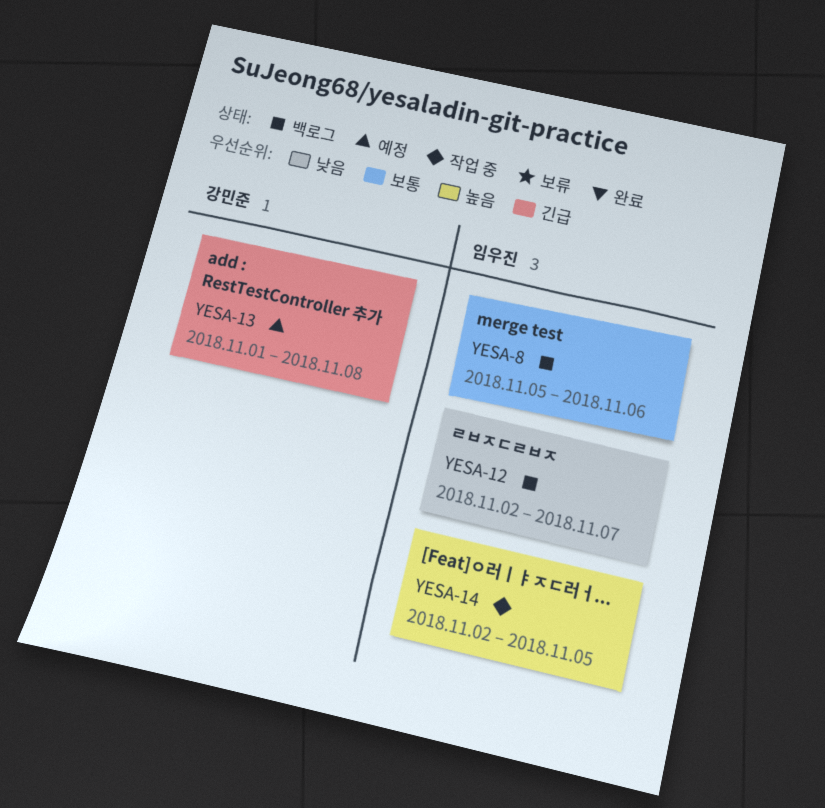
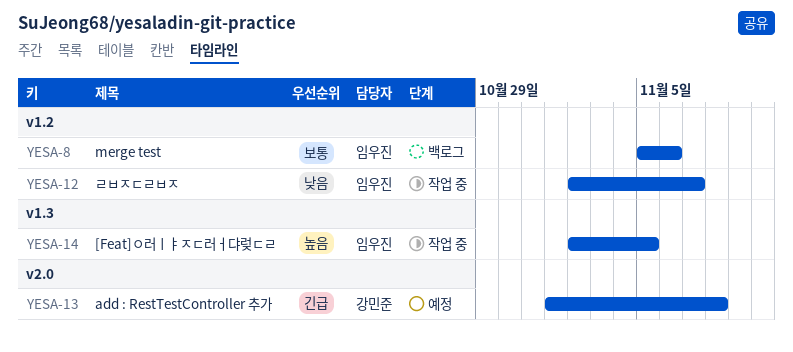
YESA-12, status: 백로그 -> 작업 중

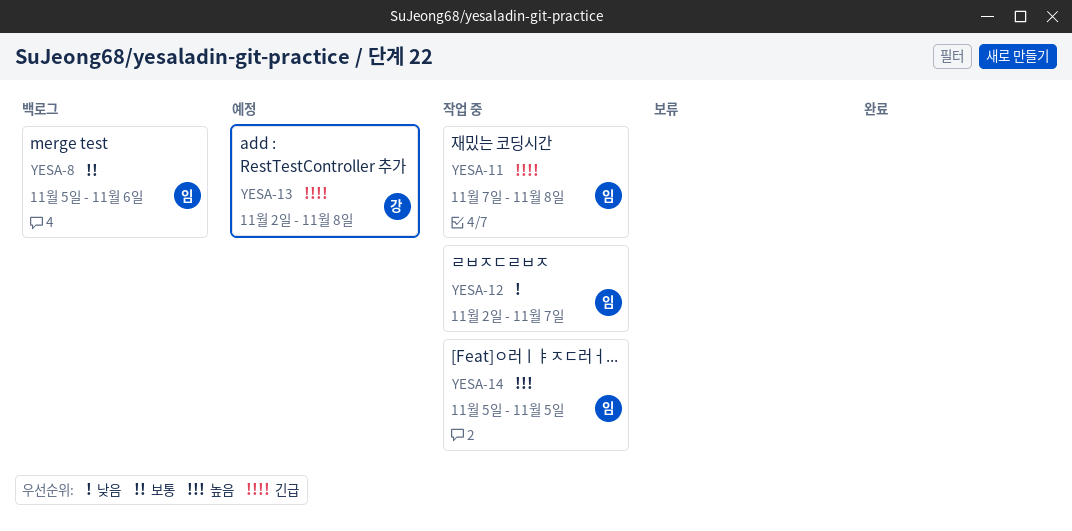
YESA-11: none -> present
YESA-13, start: Nov 1 -> Nov 2
YESA-14, start: Nov 2 -> Nov 5

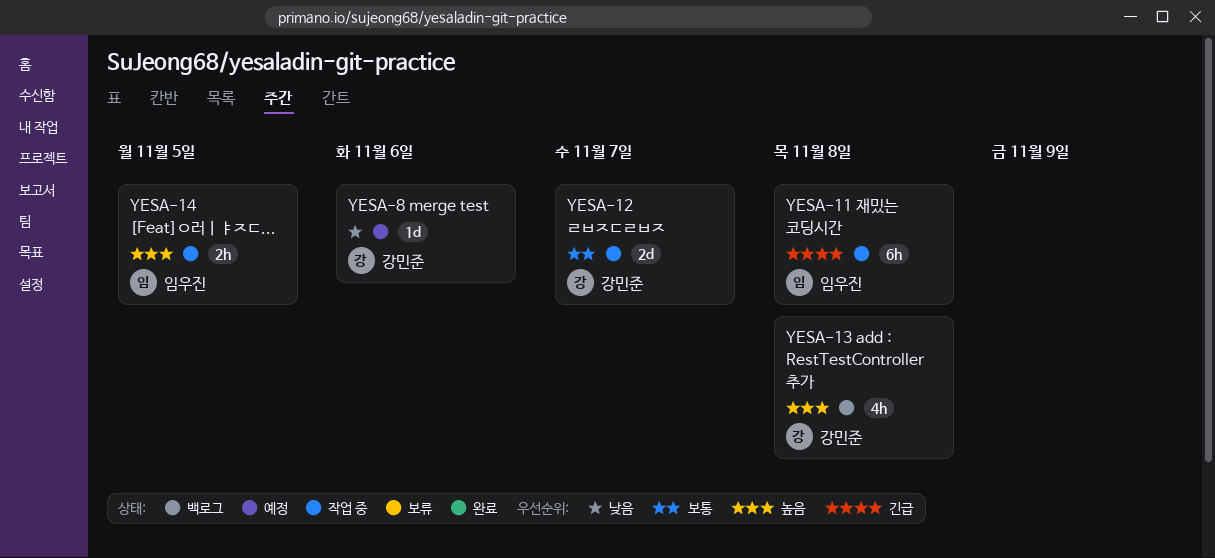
YESA-8, status: 백로그 -> 예정
YESA-8, owner: 임우진 -> 강민준
YESA-8, priority: 보통 -> 낮음
YESA-12, owner: 임우진 -> 강민준
YESA-12, priority: 낮음 -> 보통
YESA-13, status: 예정 -> 백로그
YESA-13, priority: 긴급 -> 높음

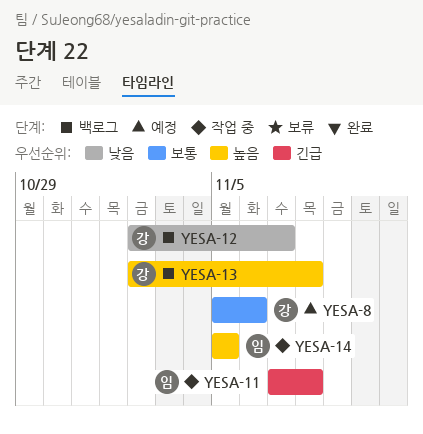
YESA-8, priority: 낮음 -> 보통
YESA-12, status: 작업 중 -> 백로그
YESA-12, priority: 보통 -> 낮음

